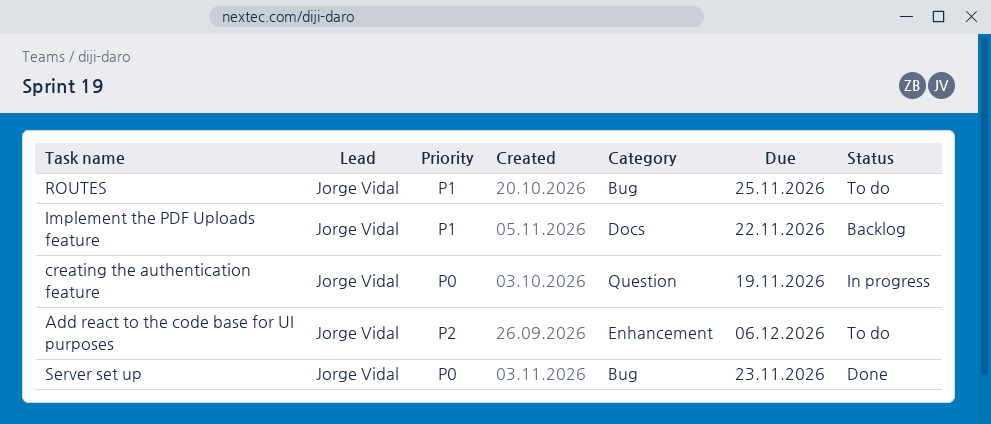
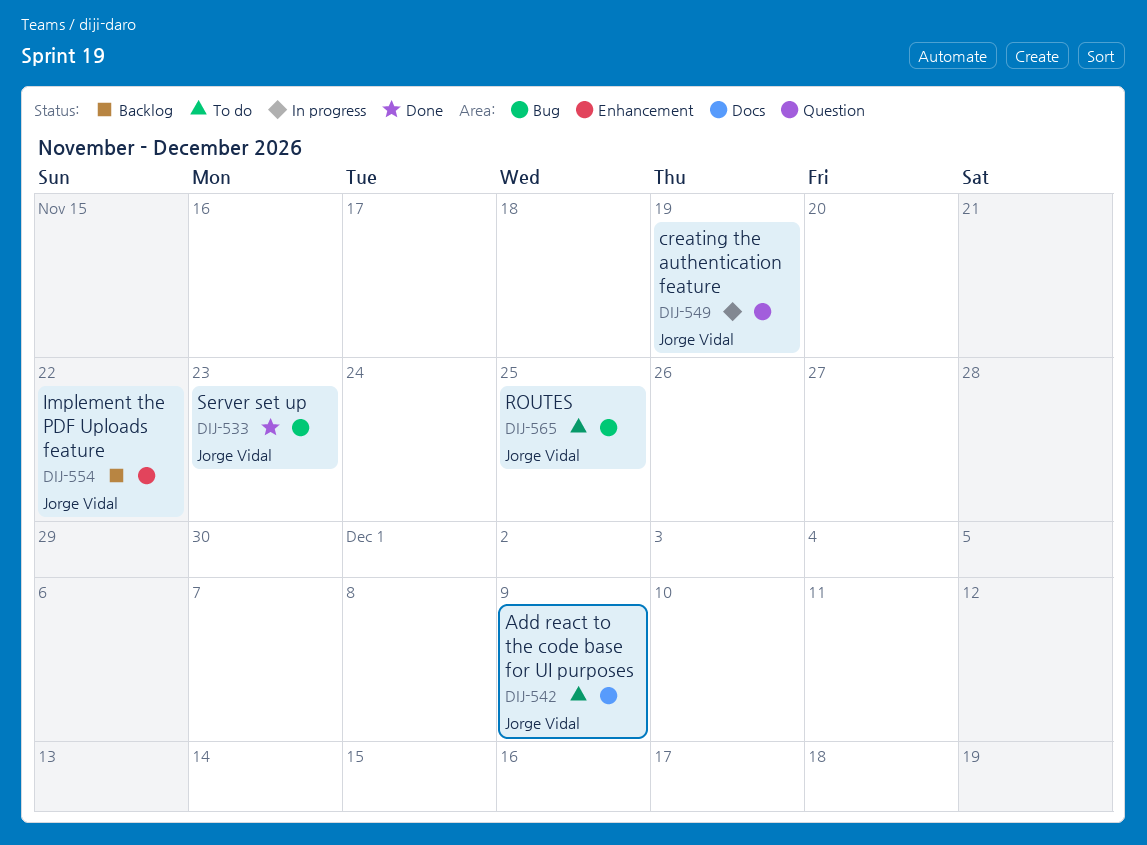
Add react to the code base for UI purposes, label: Enhancement -> Docs
Add react to the code base for UI purposes, due: Dec 6 -> Dec 9
Implement the PDF Uploads feature, label: Docs -> Enhancement

